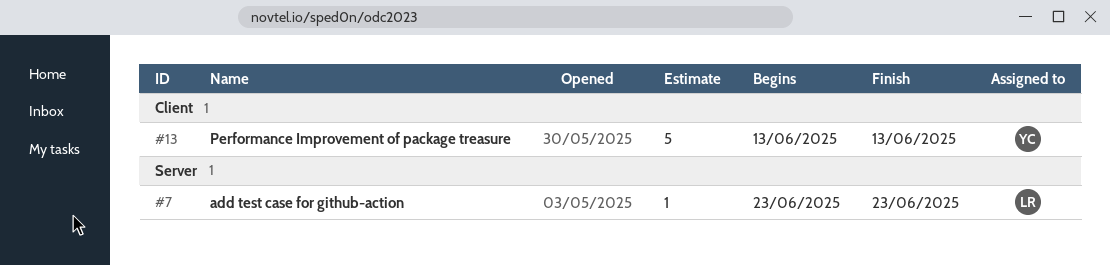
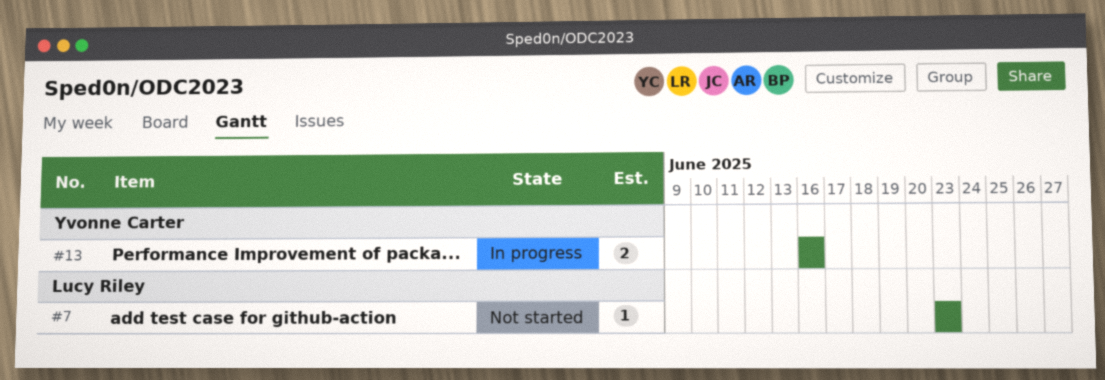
#13, estimate: 5 -> 2
#13, start: Jun 13 -> Jun 16
#13, due: Jun 13 -> Jun 16

